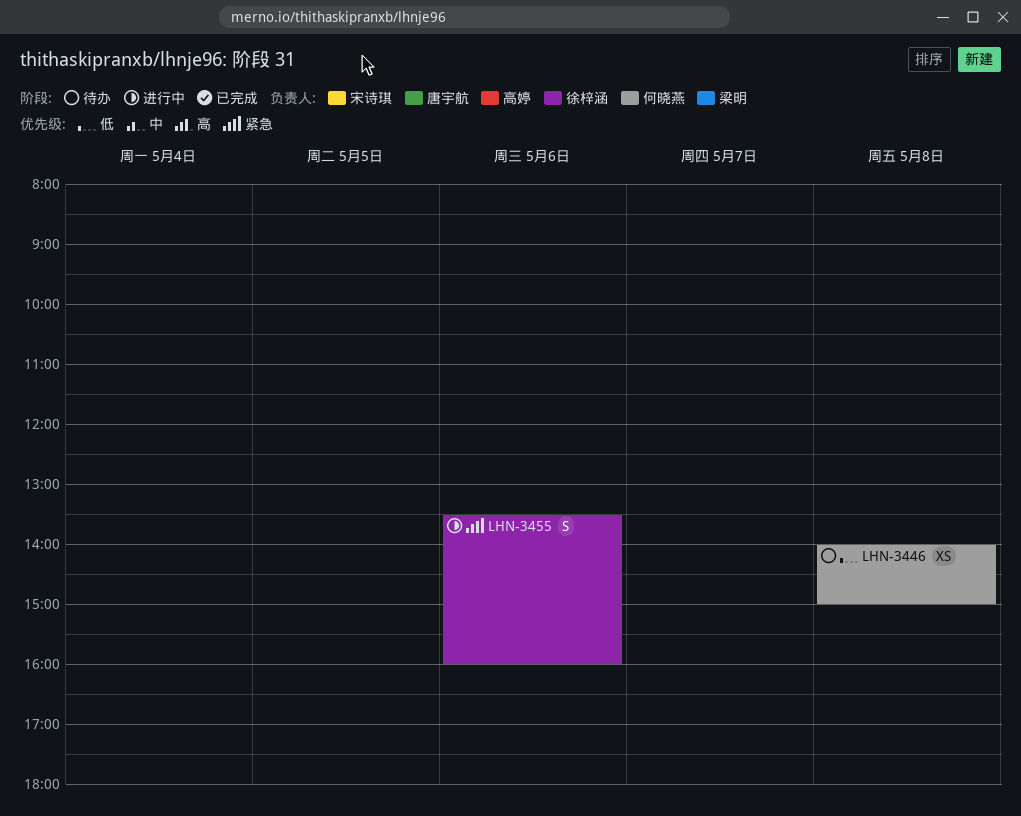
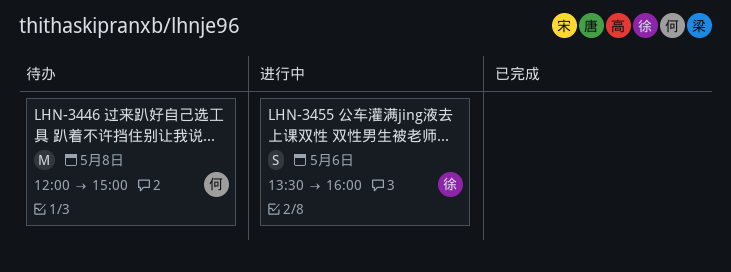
LHN-3446, estimate: XS -> M
LHN-3446, begins: 14:00 -> 12:00

